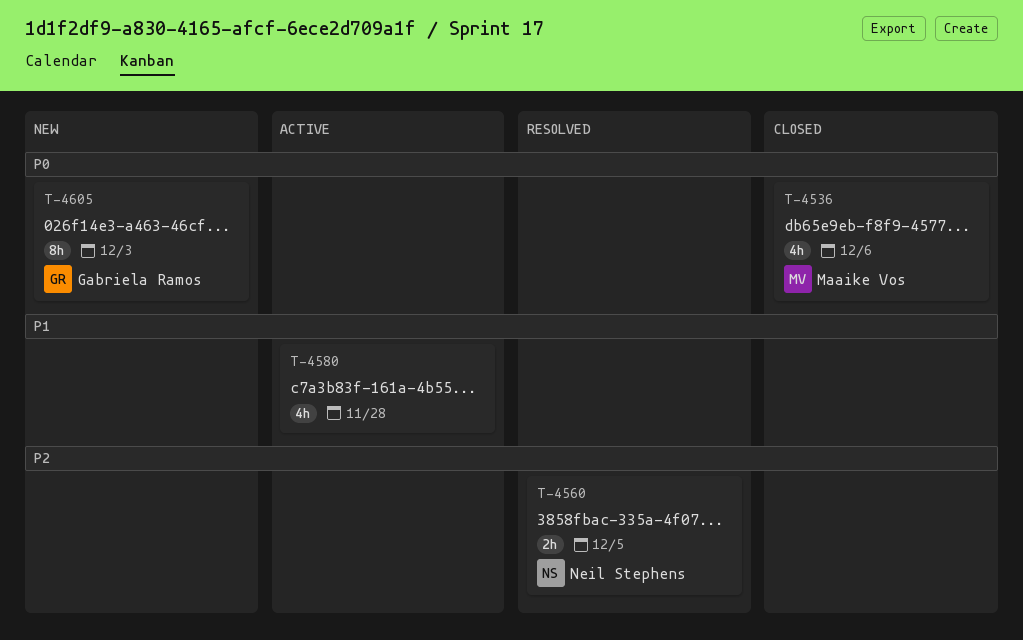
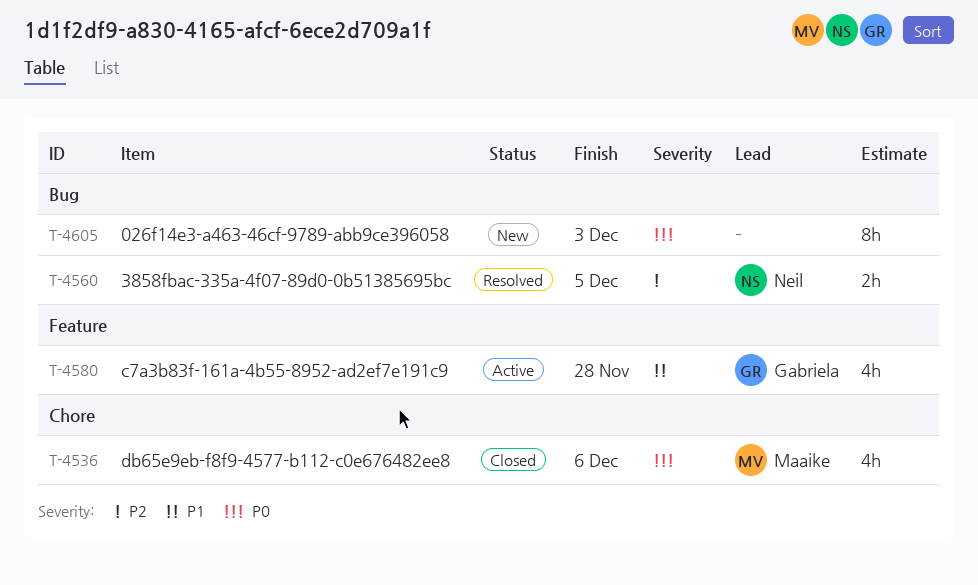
T-4580, owner: none -> Gabriela Ramos
T-4605, owner: Gabriela Ramos -> none

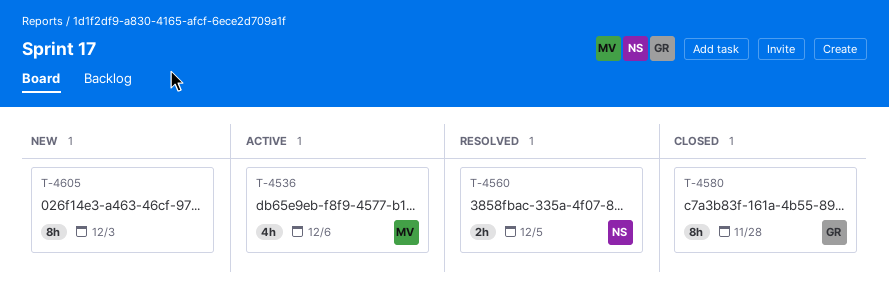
T-4536, status: Closed -> Active
T-4580, status: Active -> Closed
T-4580, estimate: 4h -> 8h

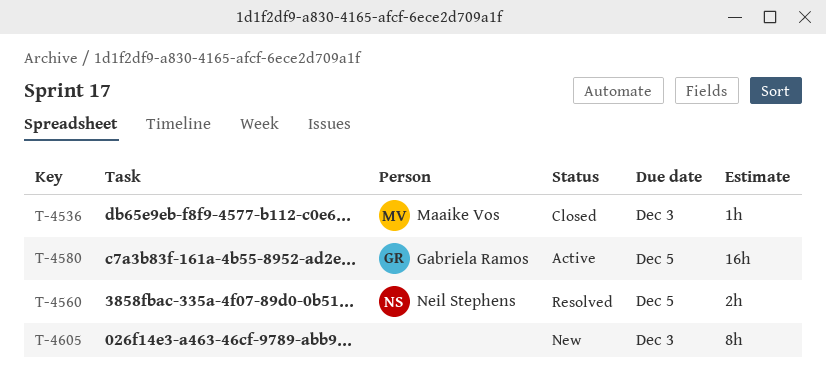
T-4536, status: Active -> Closed
T-4536, estimate: 4h -> 1h
T-4536, due: Dec 6 -> Dec 3
T-4580, status: Closed -> Active
T-4580, estimate: 8h -> 16h
T-4580, due: Nov 28 -> Dec 5

